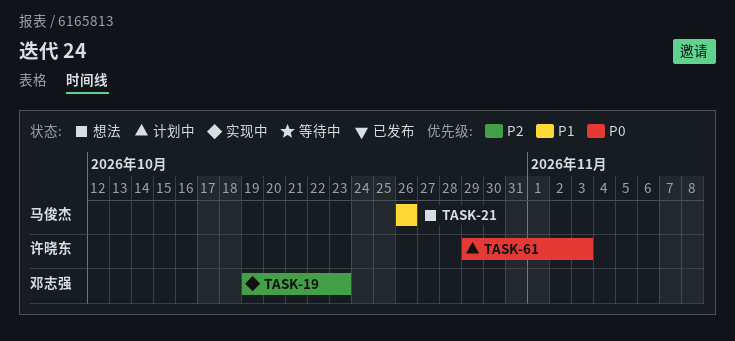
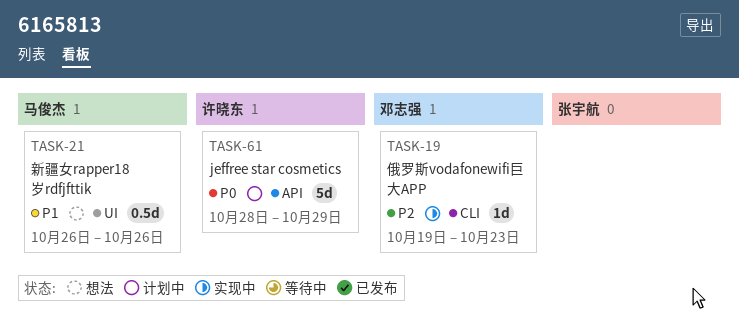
TASK-61, start: Oct 29 -> Oct 28
TASK-61, due: Nov 3 -> Oct 29

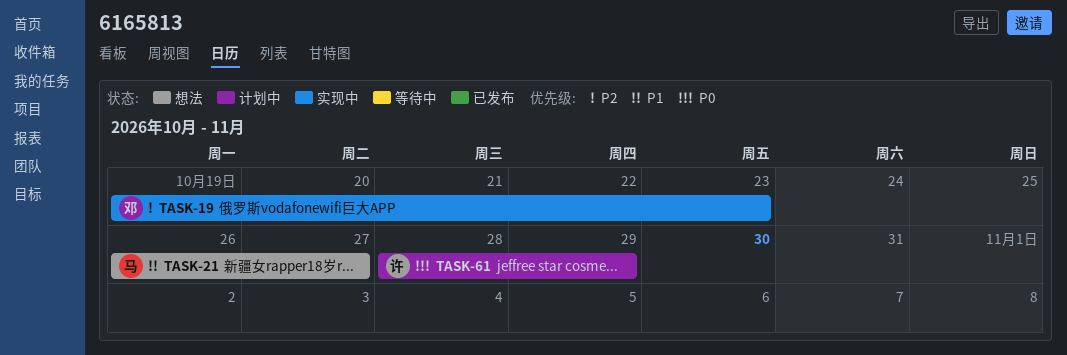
TASK-21, due: Oct 26 -> Oct 27

